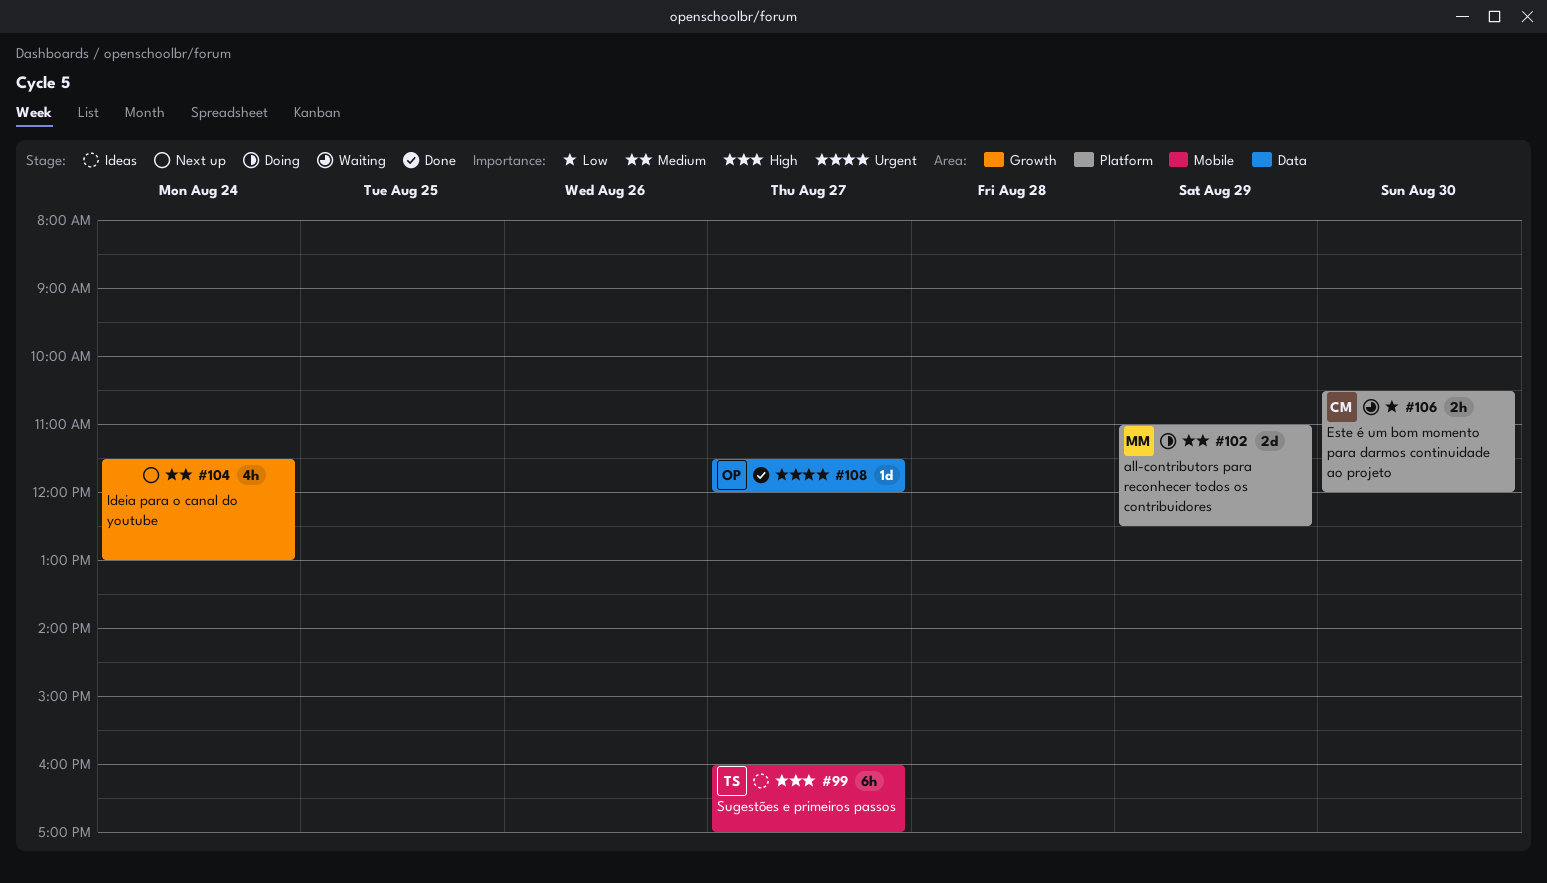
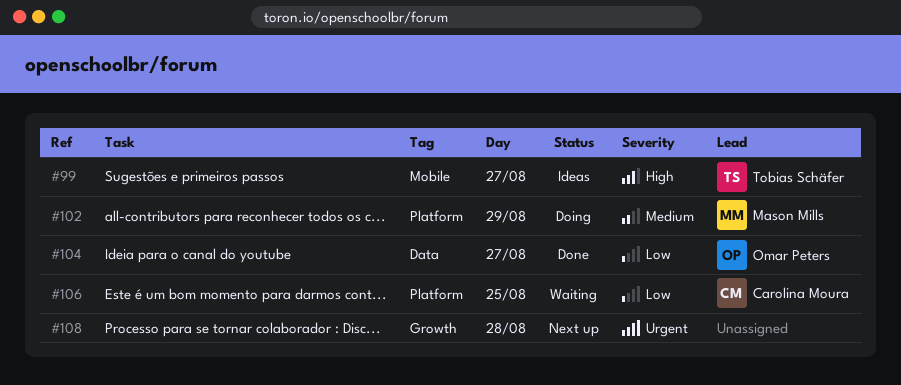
#104, status: Next up -> Done
#104, owner: none -> Omar Peters
#104, priority: Medium -> Low
#104, label: Growth -> Data
#104, day: Aug 24 -> Aug 27
#106, day: Aug 30 -> Aug 25
#108, status: Done -> Next up
#108, owner: Omar Peters -> none
#108, label: Data -> Growth
#108, day: Aug 27 -> Aug 28

